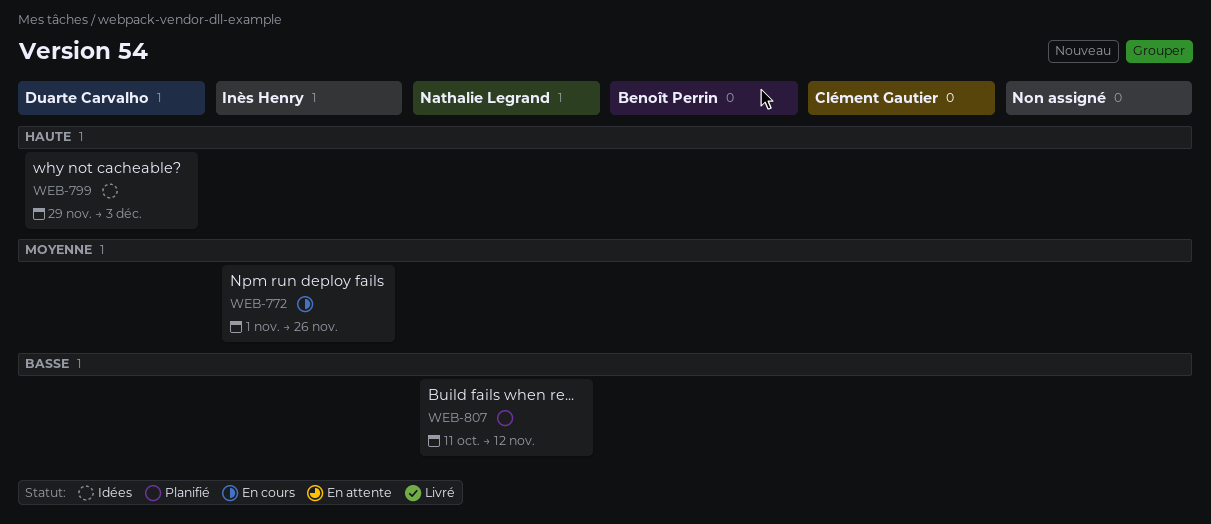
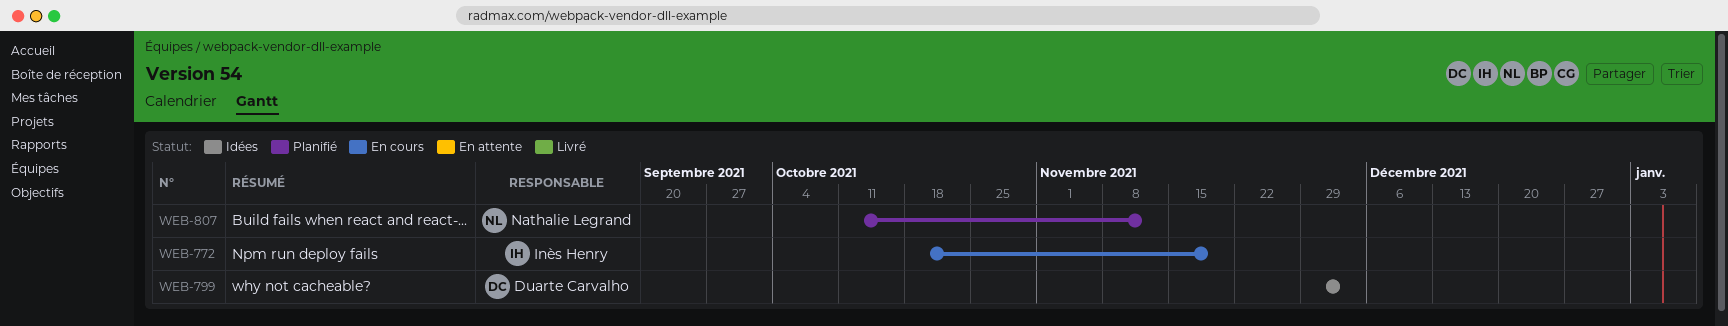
WEB-772, start: Nov 1 -> Oct 18
WEB-772, due: Nov 26 -> Nov 19

